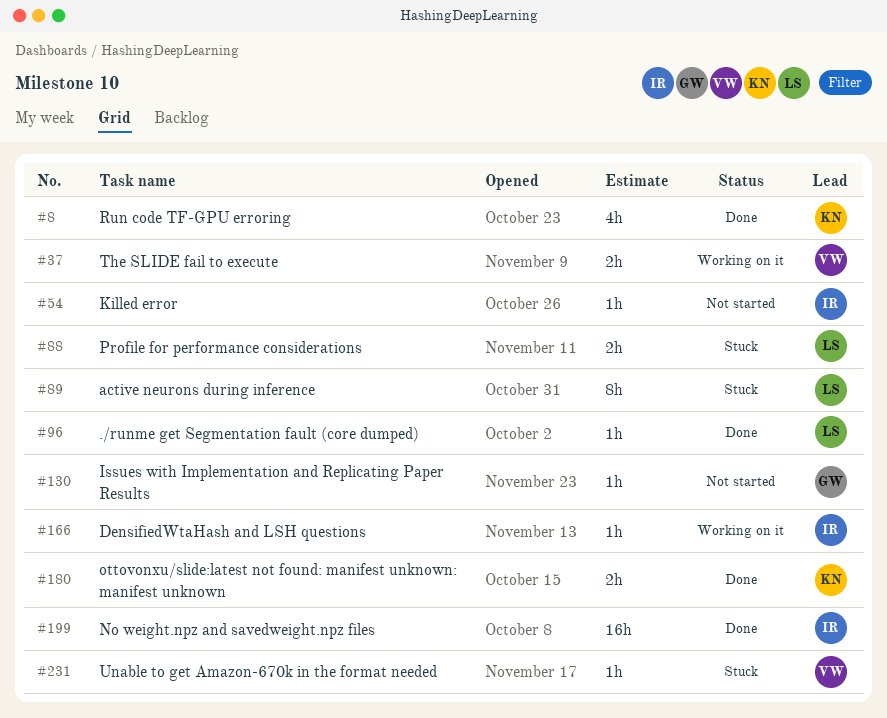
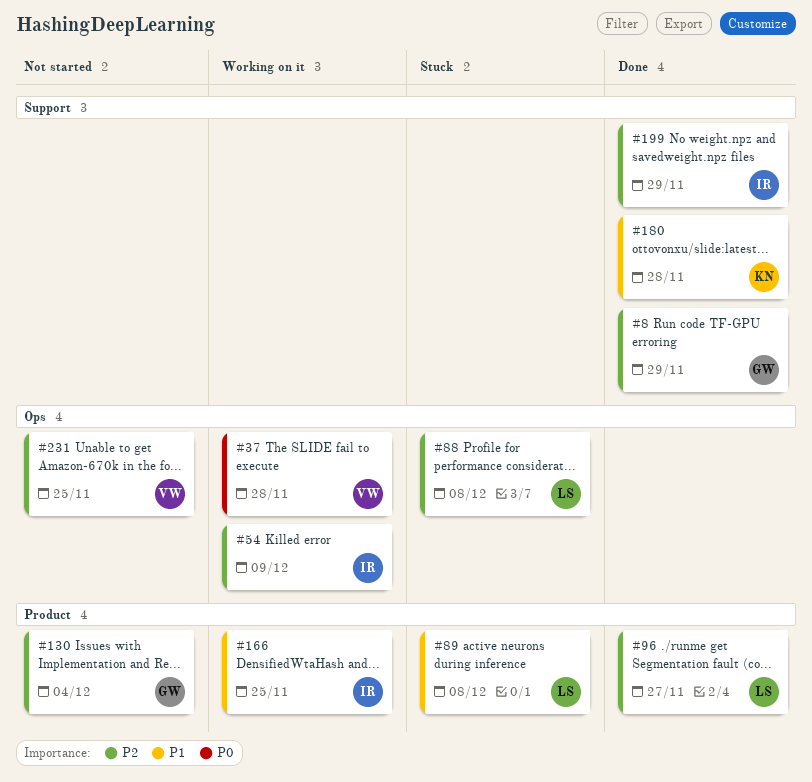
#8, owner: KN -> GW
#54, status: Not started -> Working on it
#231, status: Stuck -> Not started

